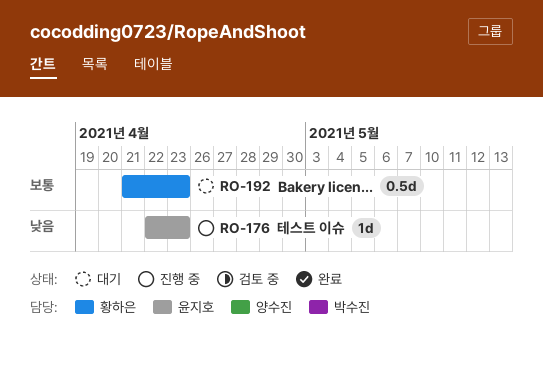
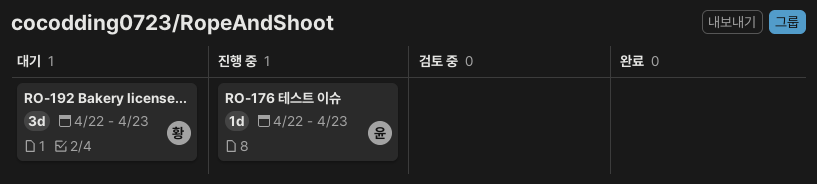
RO-192, estimate: 0.5d -> 3d
RO-192, start: Apr 21 -> Apr 22

